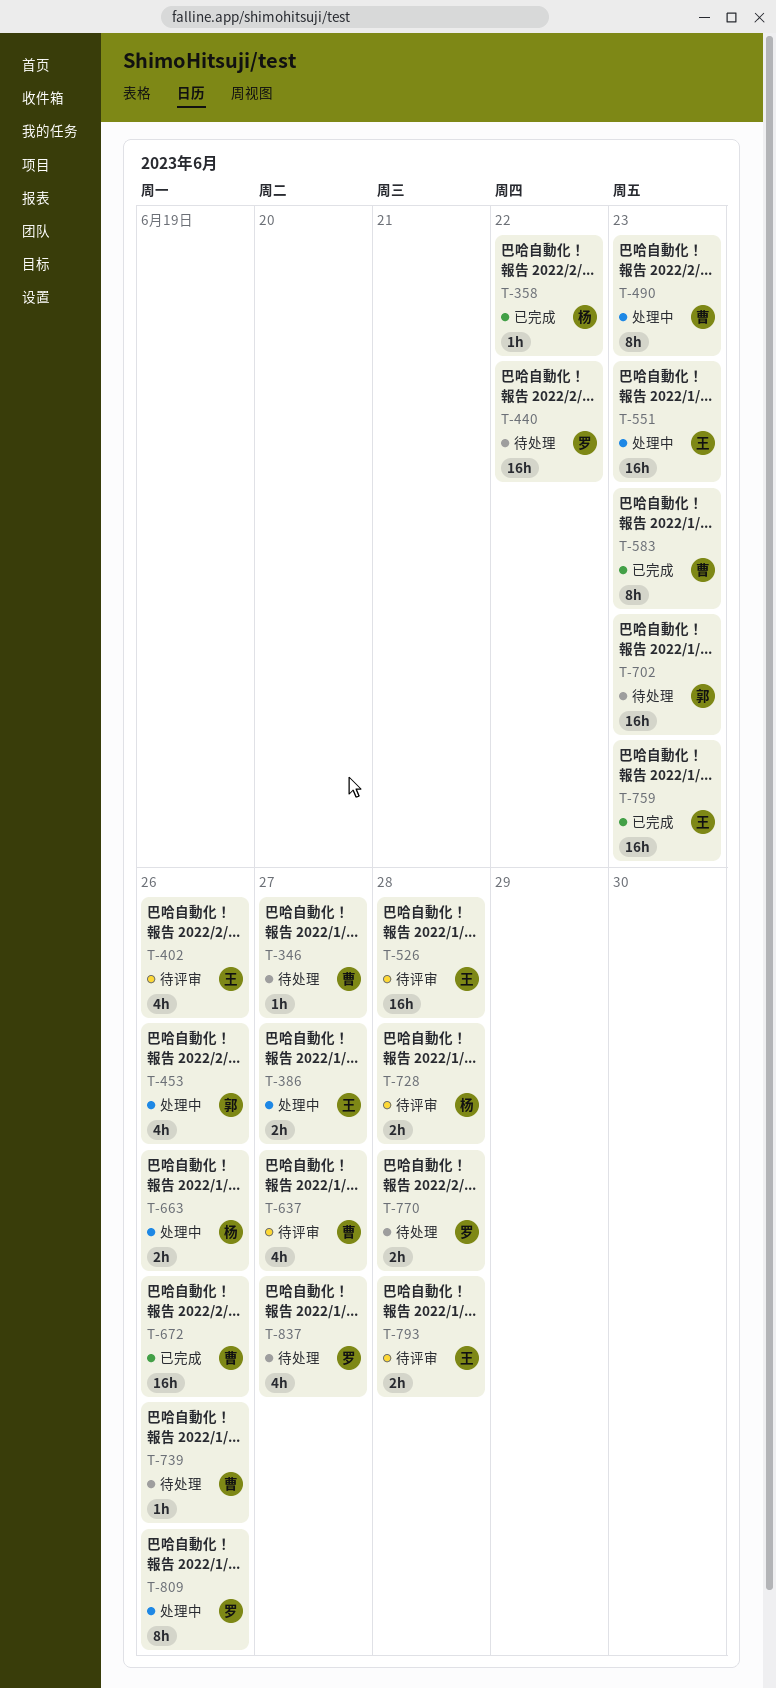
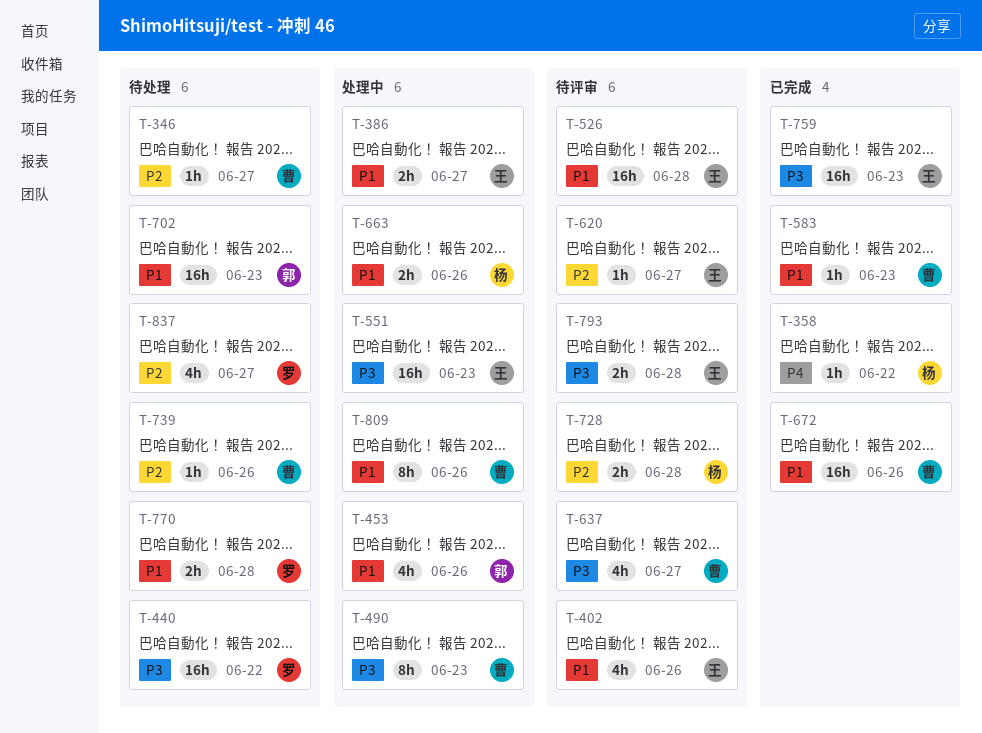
T-583, estimate: 8h -> 1h
T-620: none -> present
T-809, owner: 罗 -> 曹

